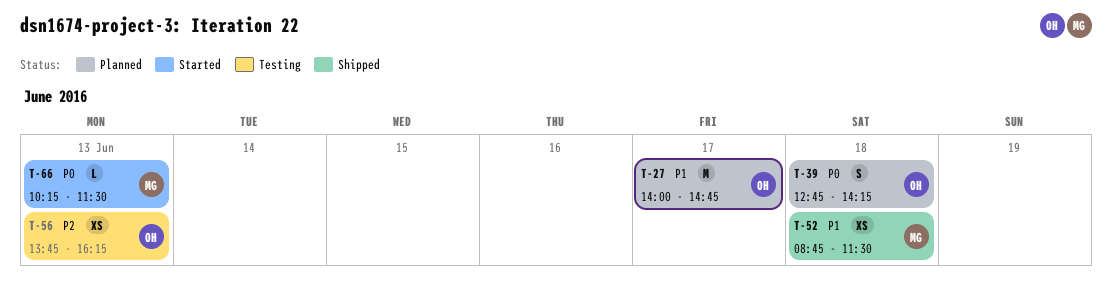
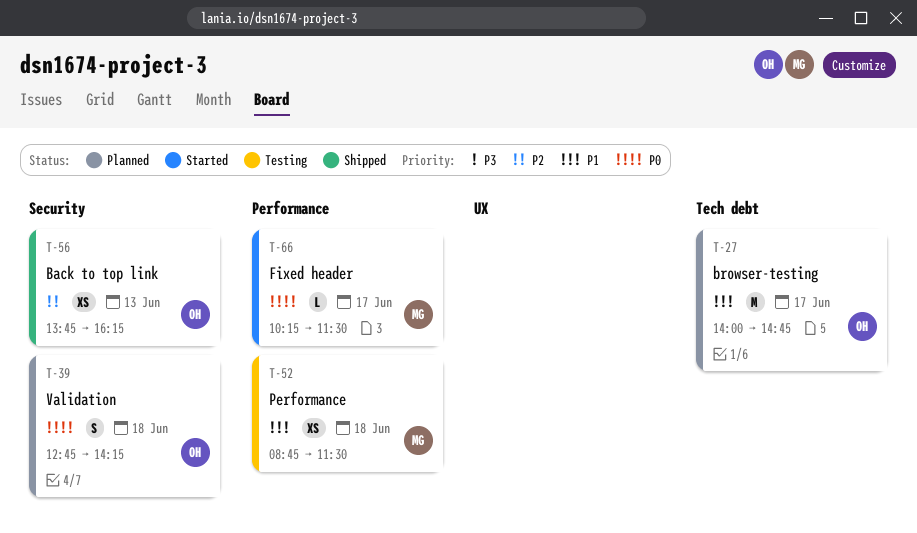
T-52, status: Shipped -> Testing
T-56, status: Testing -> Shipped
T-66, day: Jun 13 -> Jun 17

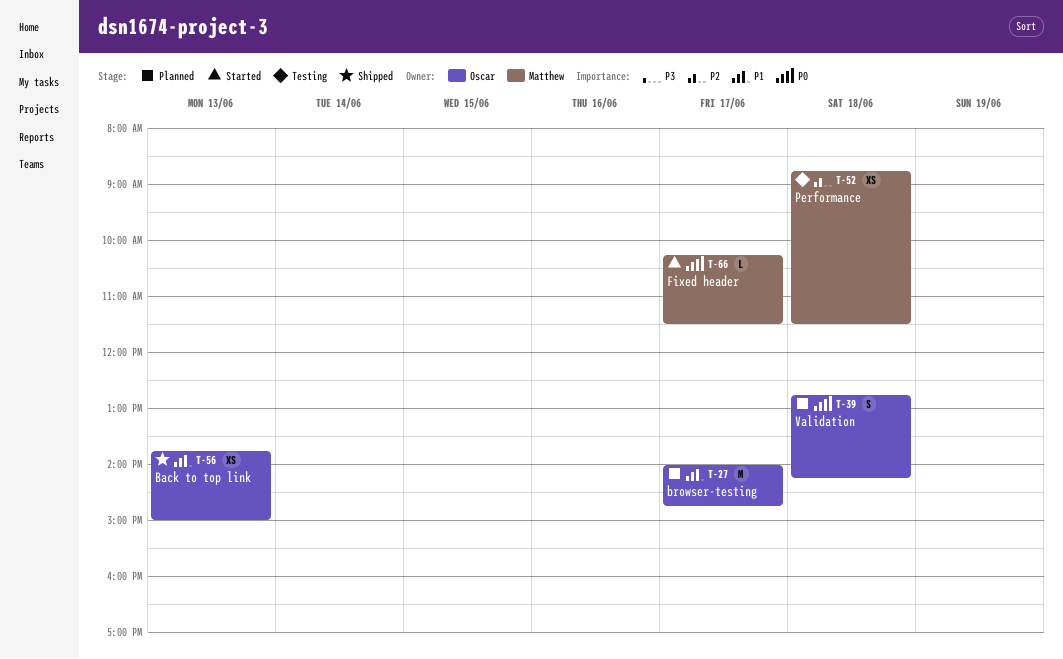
T-52, priority: P1 -> P2
T-56, priority: P2 -> P1
T-56, ends: 16:15 -> 15:00

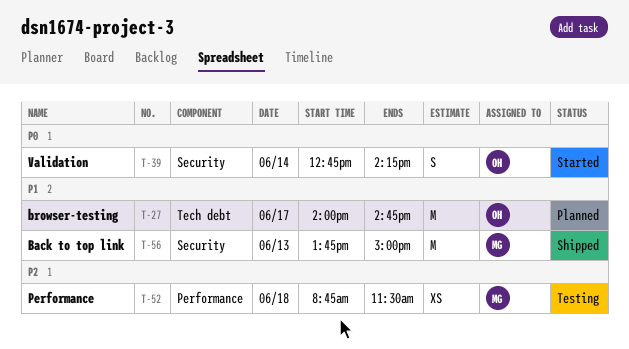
T-39, status: Planned -> Started
T-39, day: Jun 18 -> Jun 14
T-56, owner: Oscar -> Matthew
T-56, estimate: XS -> M
T-66: present -> none

